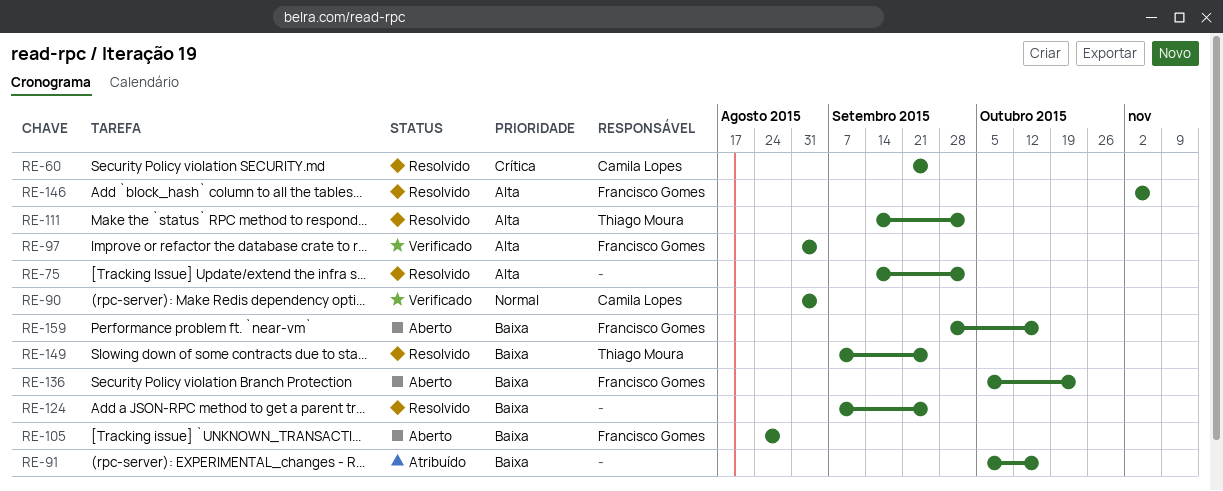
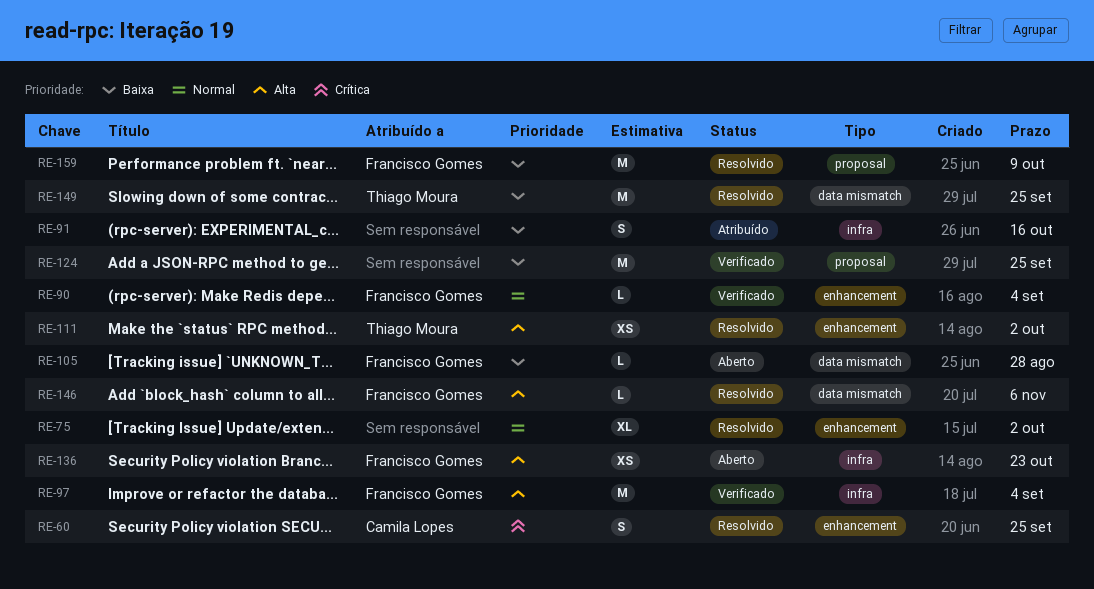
RE-75, priority: Alta -> Normal
RE-90, owner: Camila Lopes -> Francisco Gomes
RE-124, status: Resolvido -> Verificado
RE-136, priority: Baixa -> Alta
RE-159, status: Aberto -> Resolvido
RE-159, due: Oct 16 -> Oct 9

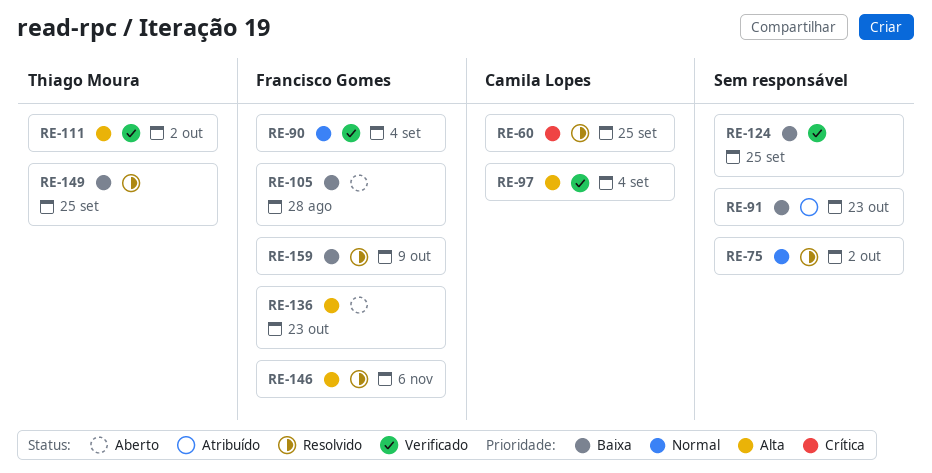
RE-91, due: Oct 16 -> Oct 23
RE-97, owner: Francisco Gomes -> Camila Lopes
RE-111, status: Resolvido -> Verificado

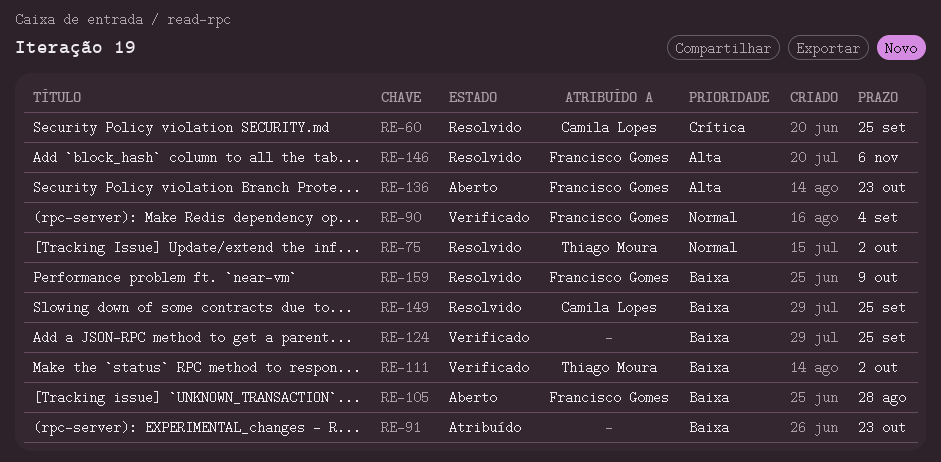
RE-75, owner: none -> Thiago Moura
RE-97: present -> none
RE-111, priority: Alta -> Baixa
RE-149, owner: Thiago Moura -> Camila Lopes

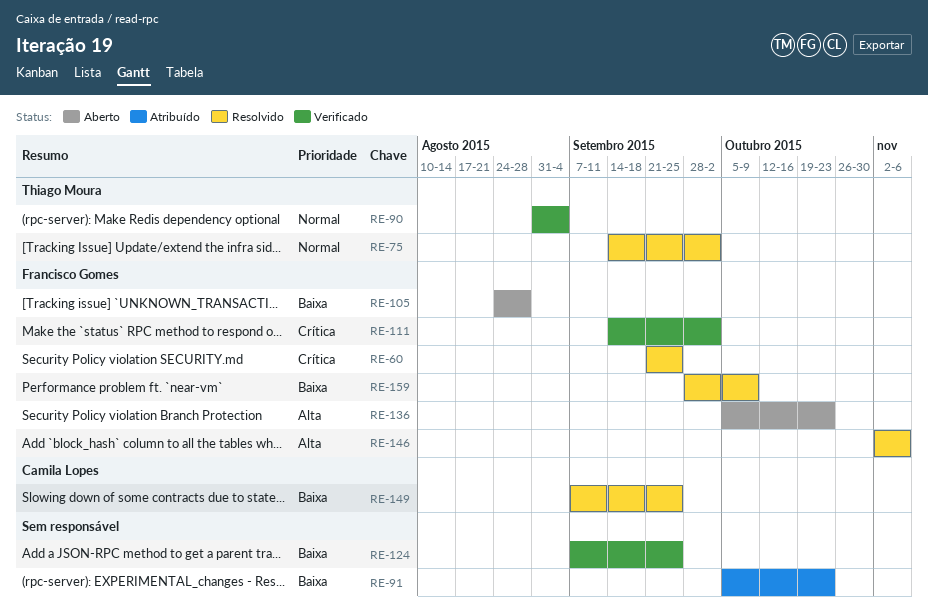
RE-60, owner: Camila Lopes -> Francisco Gomes
RE-90, owner: Francisco Gomes -> Thiago Moura
RE-111, owner: Thiago Moura -> Francisco Gomes
RE-111, priority: Baixa -> Crítica

